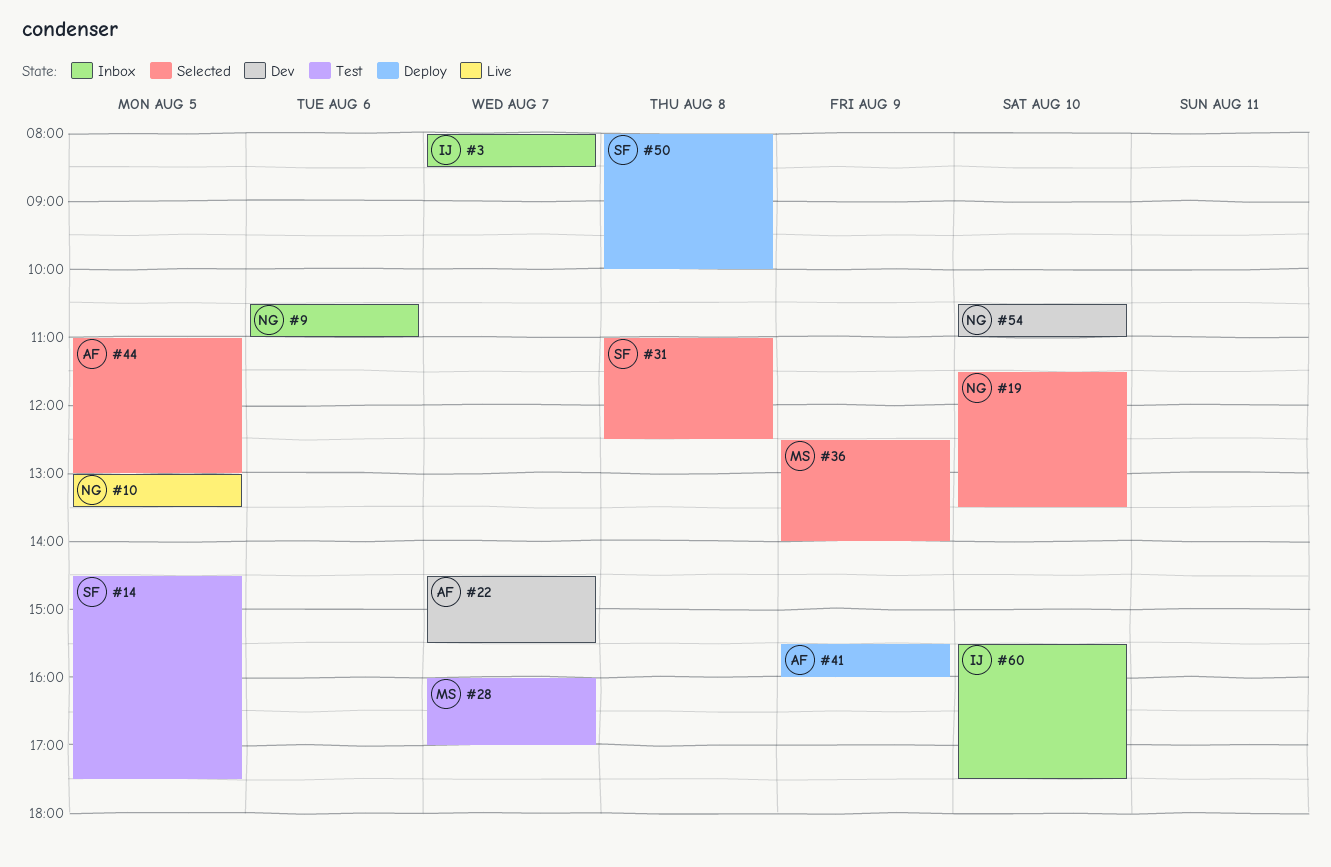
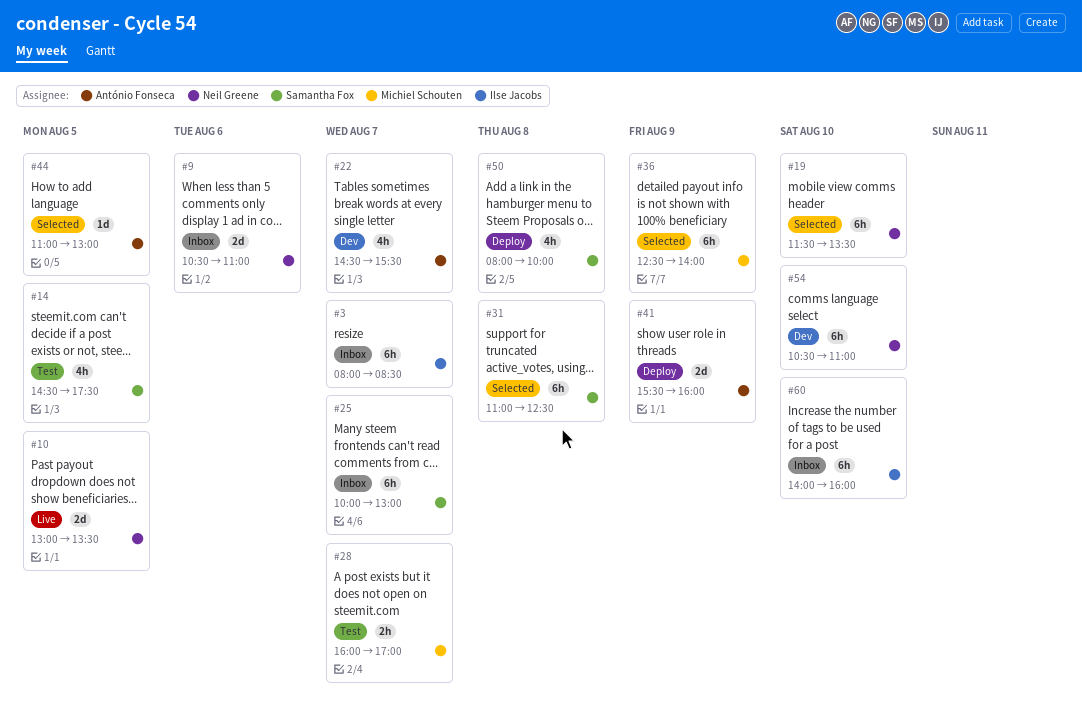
#25: none -> present
#60, begins: 15:30 -> 14:00
#60, ends: 17:30 -> 16:00

